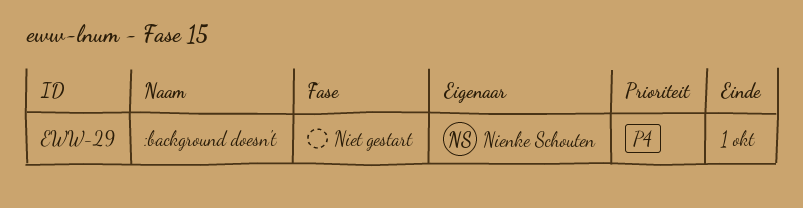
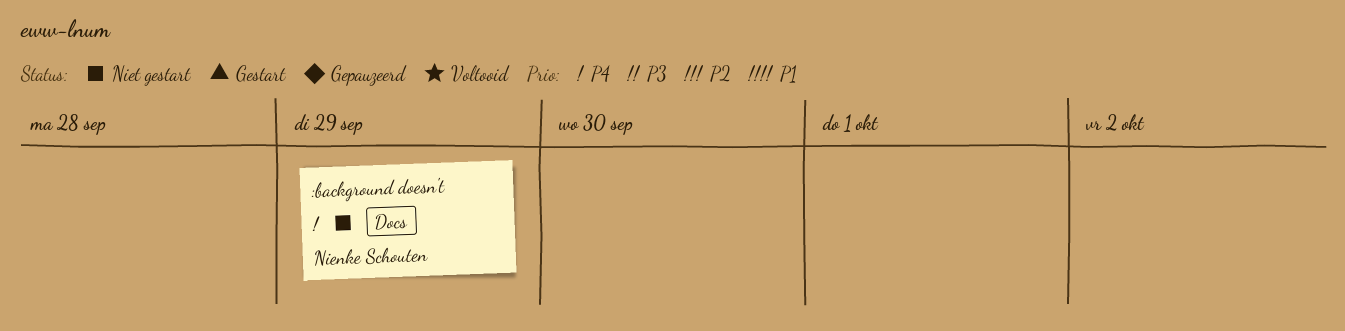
:background doesn't, due: Oct 1 -> Sep 29

